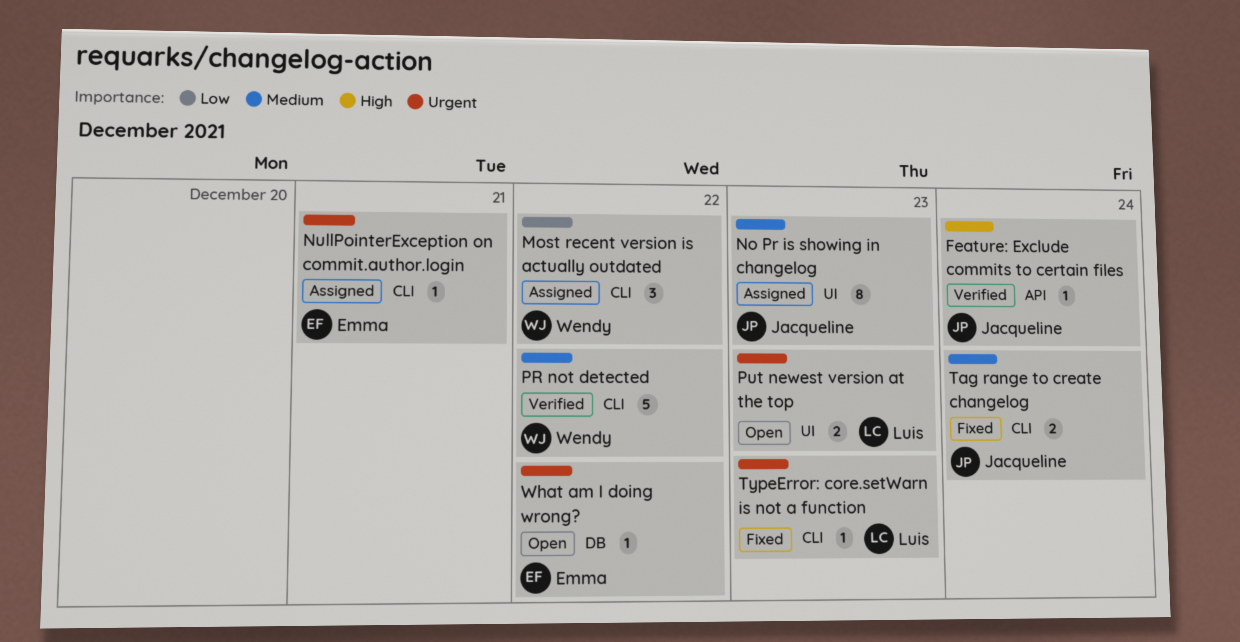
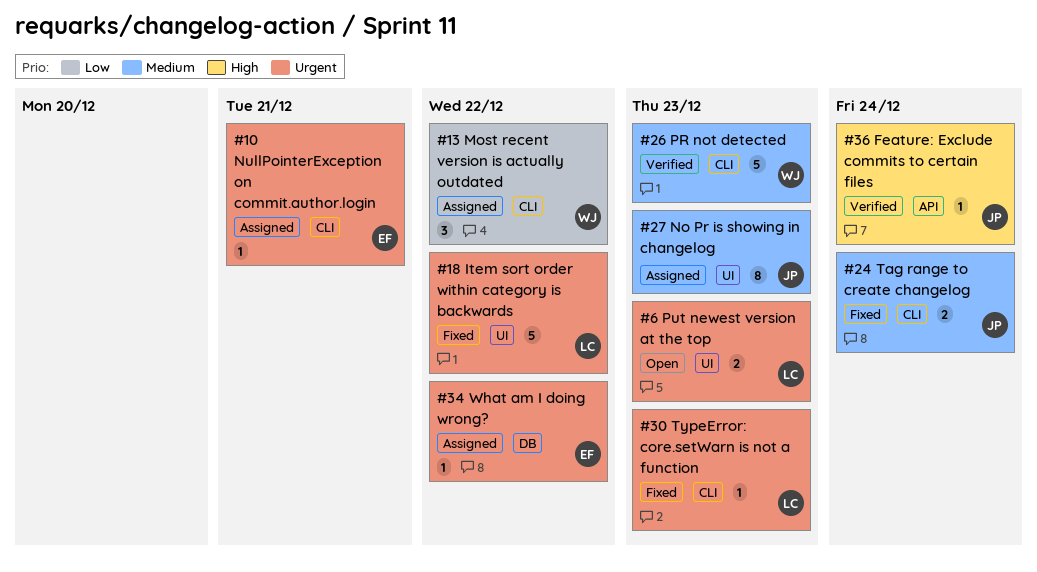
Item sort order within category is backwards: none -> present
PR not detected, due: Dec 22 -> Dec 23
What am I doing wrong?, status: Open -> Assigned

